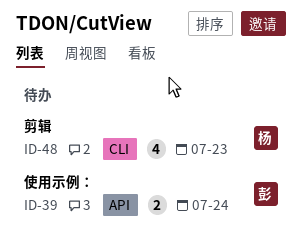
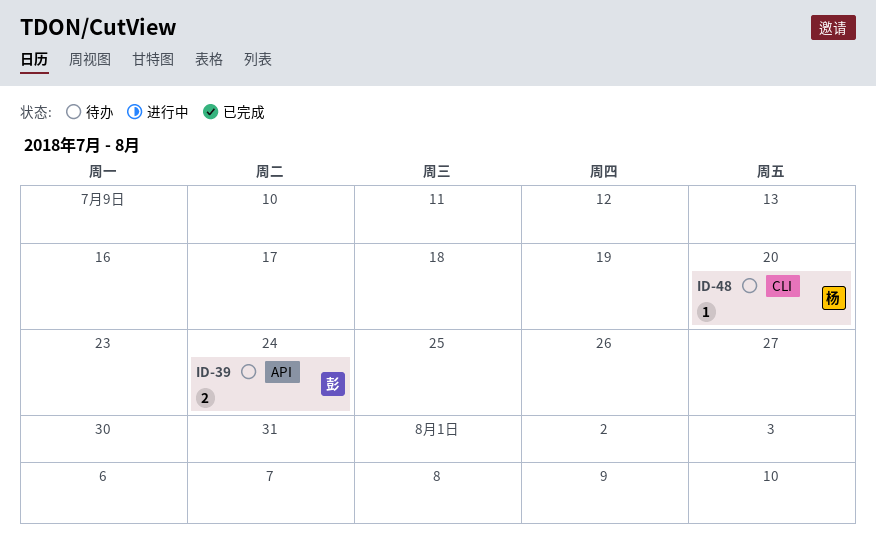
ID-48, estimate: 4 -> 1
ID-48, due: Jul 23 -> Jul 20

